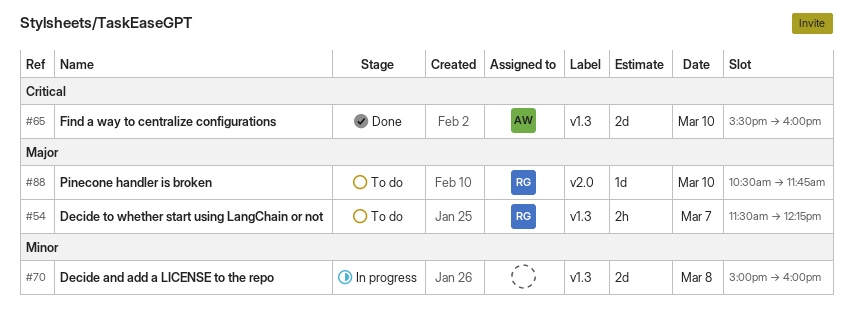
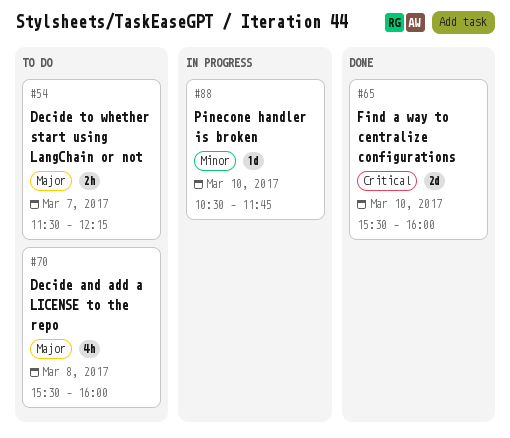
#70, status: In progress -> To do
#70, priority: Minor -> Major
#70, estimate: 2d -> 4h
#70, begins: 15:00 -> 15:30
#88, status: To do -> In progress
#88, priority: Major -> Minor

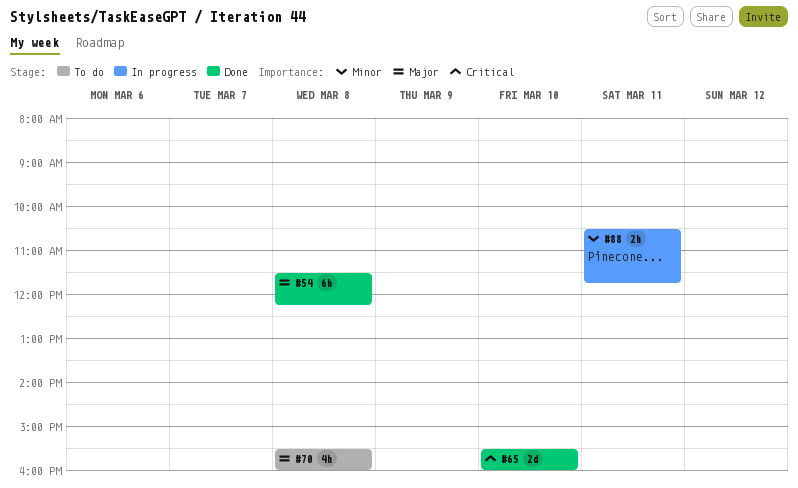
#54, status: To do -> Done
#54, estimate: 2h -> 6h
#54, day: Mar 7 -> Mar 8
#88, estimate: 1d -> 2h
#88, day: Mar 10 -> Mar 11

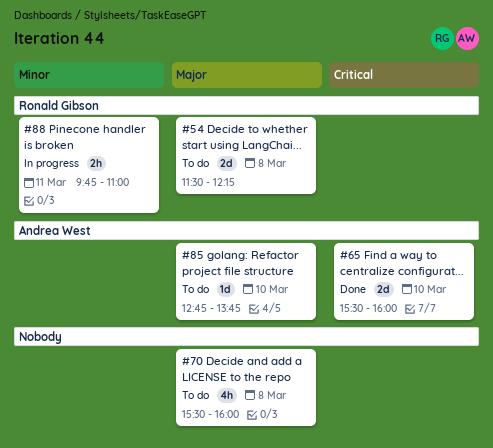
#54, status: Done -> To do
#54, estimate: 6h -> 2d
#85: none -> present
#88, begins: 10:30 -> 09:45
#88, ends: 11:45 -> 11:00

